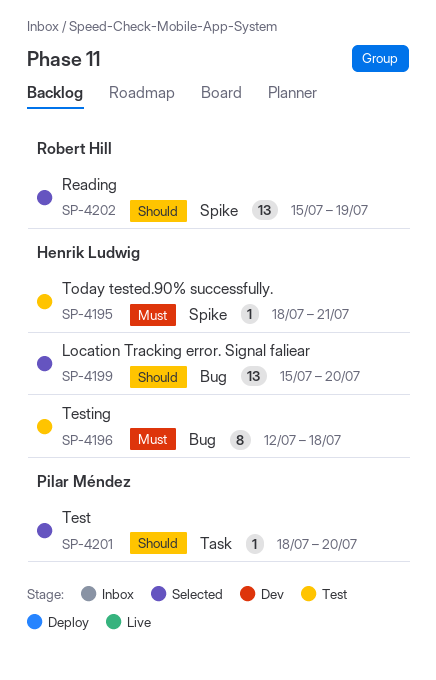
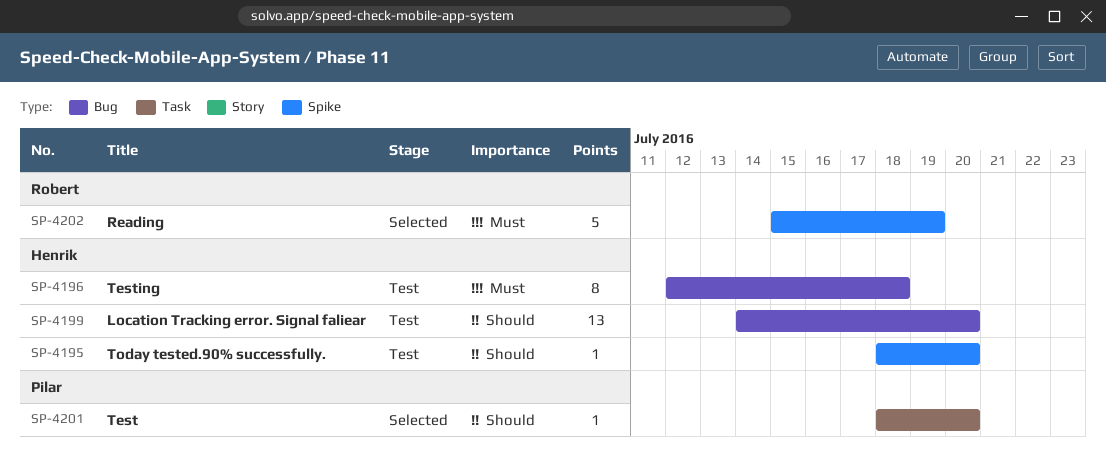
SP-4195, priority: Must -> Should
SP-4195, due: Jul 21 -> Jul 20
SP-4199, status: Selected -> Test
SP-4199, start: Jul 15 -> Jul 14
SP-4202, priority: Should -> Must
SP-4202, estimate: 13 -> 5

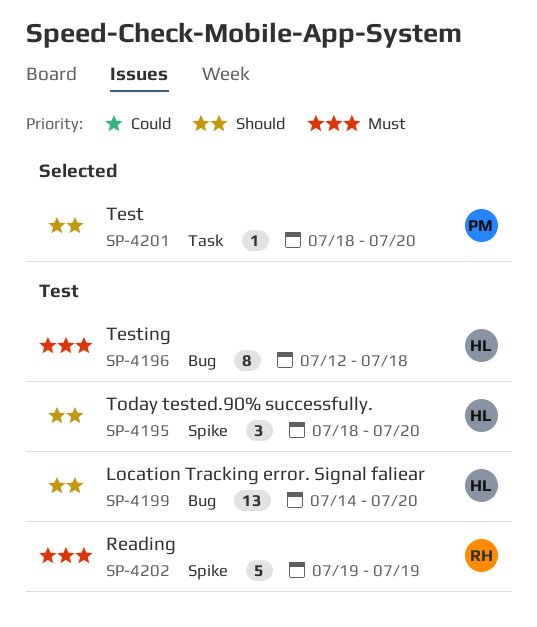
SP-4195, estimate: 1 -> 3
SP-4202, status: Selected -> Test
SP-4202, start: Jul 15 -> Jul 19

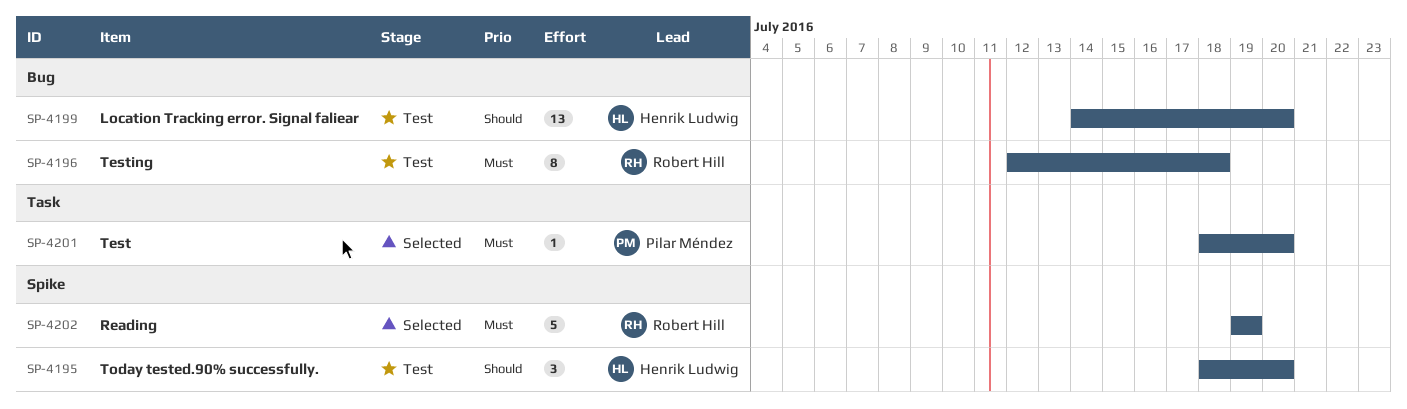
SP-4196, owner: Henrik Ludwig -> Robert Hill
SP-4201, priority: Should -> Must
SP-4202, status: Test -> Selected

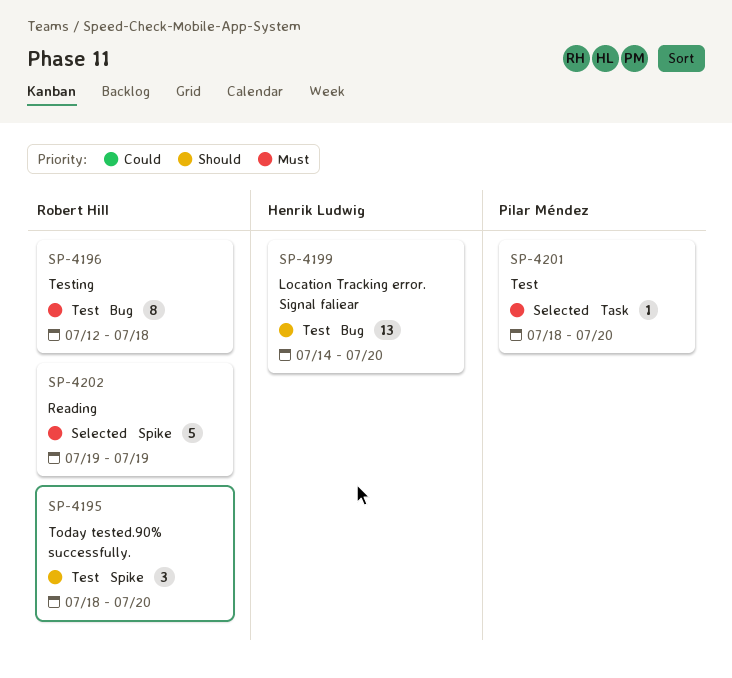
SP-4195, owner: Henrik Ludwig -> Robert Hill

